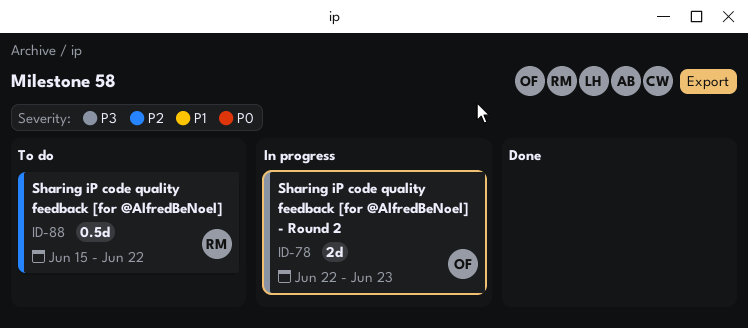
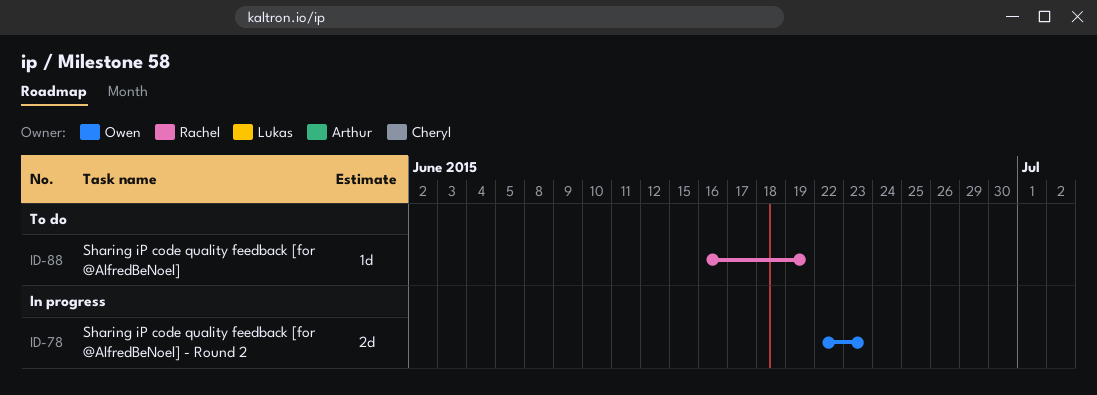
ID-88, estimate: 0.5d -> 1d
ID-88, start: Jun 15 -> Jun 16
ID-88, due: Jun 22 -> Jun 19

